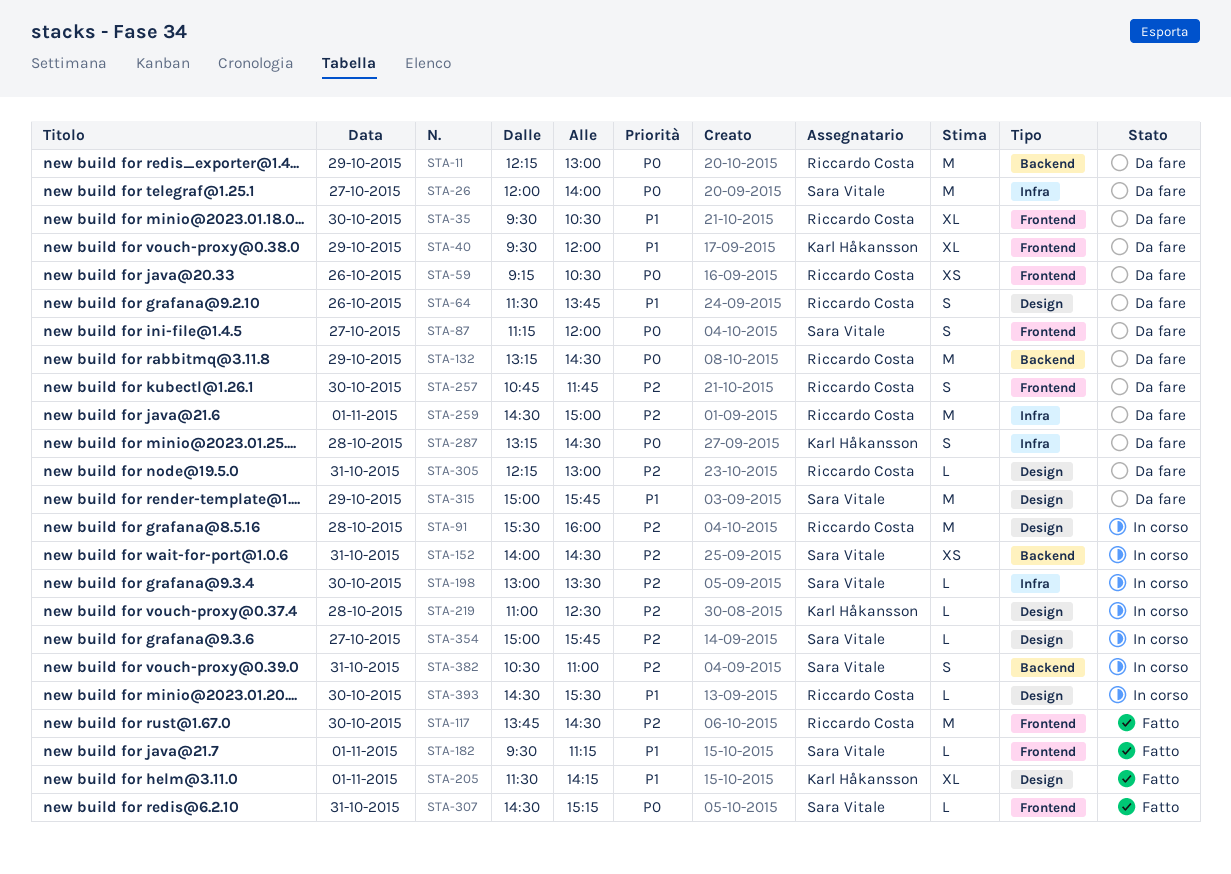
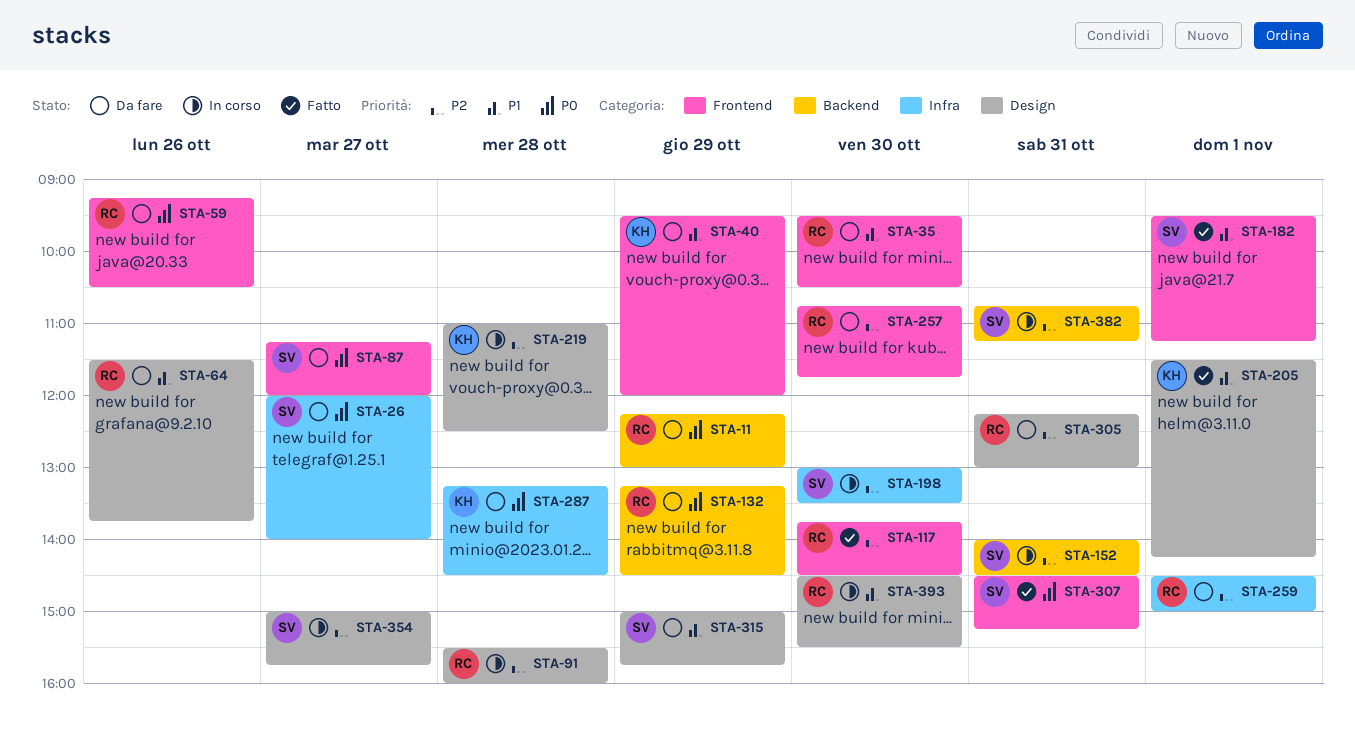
STA-382, begins: 10:30 -> 10:45
STA-382, ends: 11:00 -> 11:15

